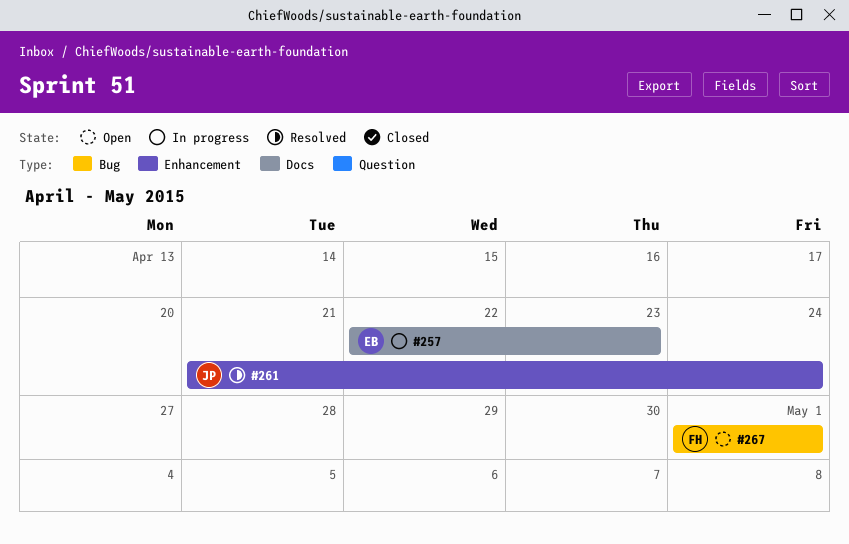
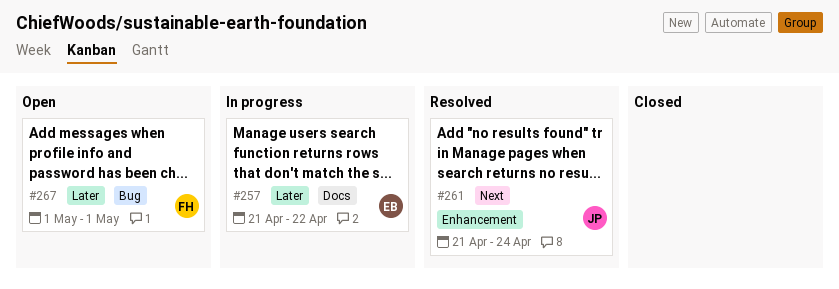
#257, start: Apr 22 -> Apr 21
#257, due: Apr 23 -> Apr 22

